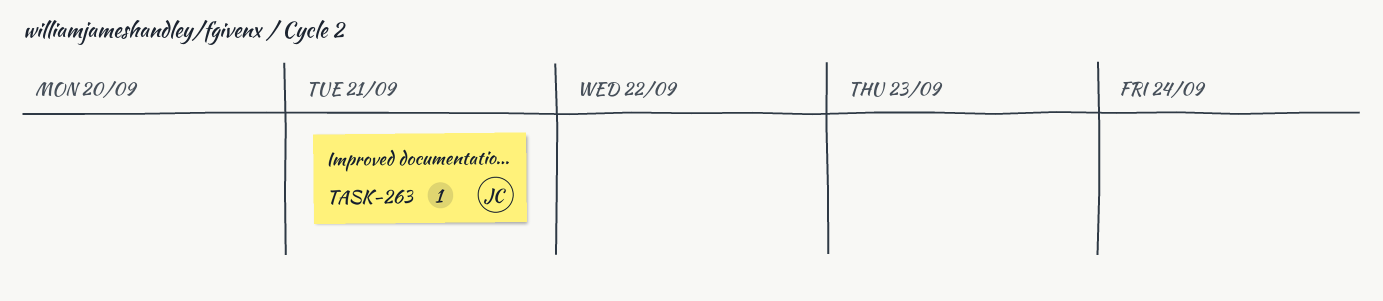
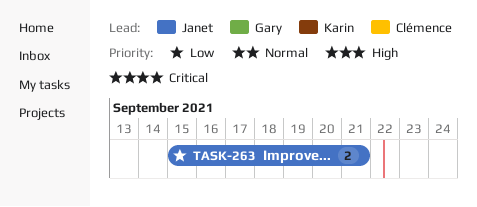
TASK-263, estimate: 1 -> 2

